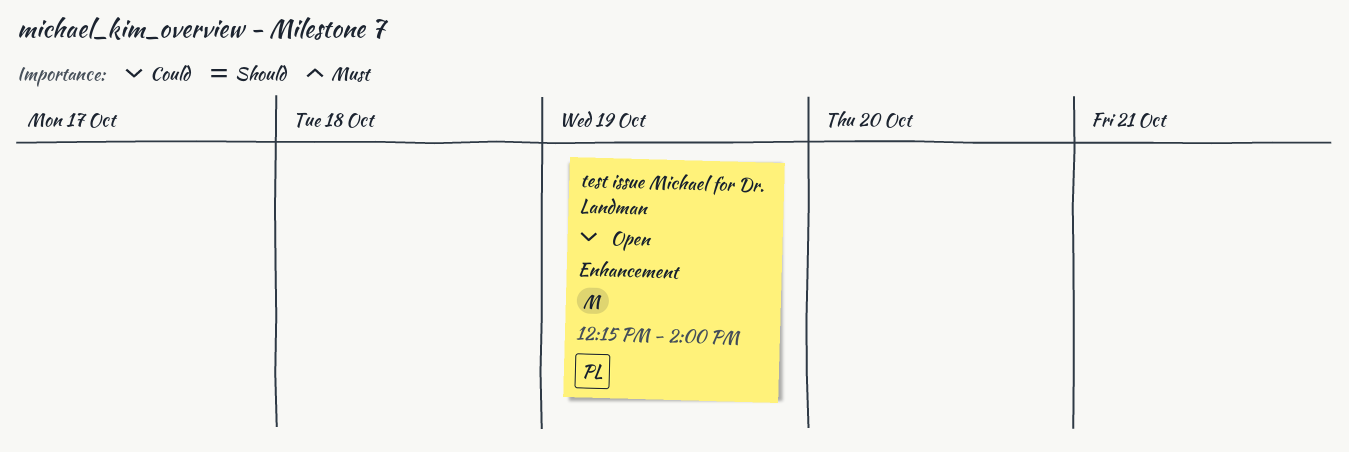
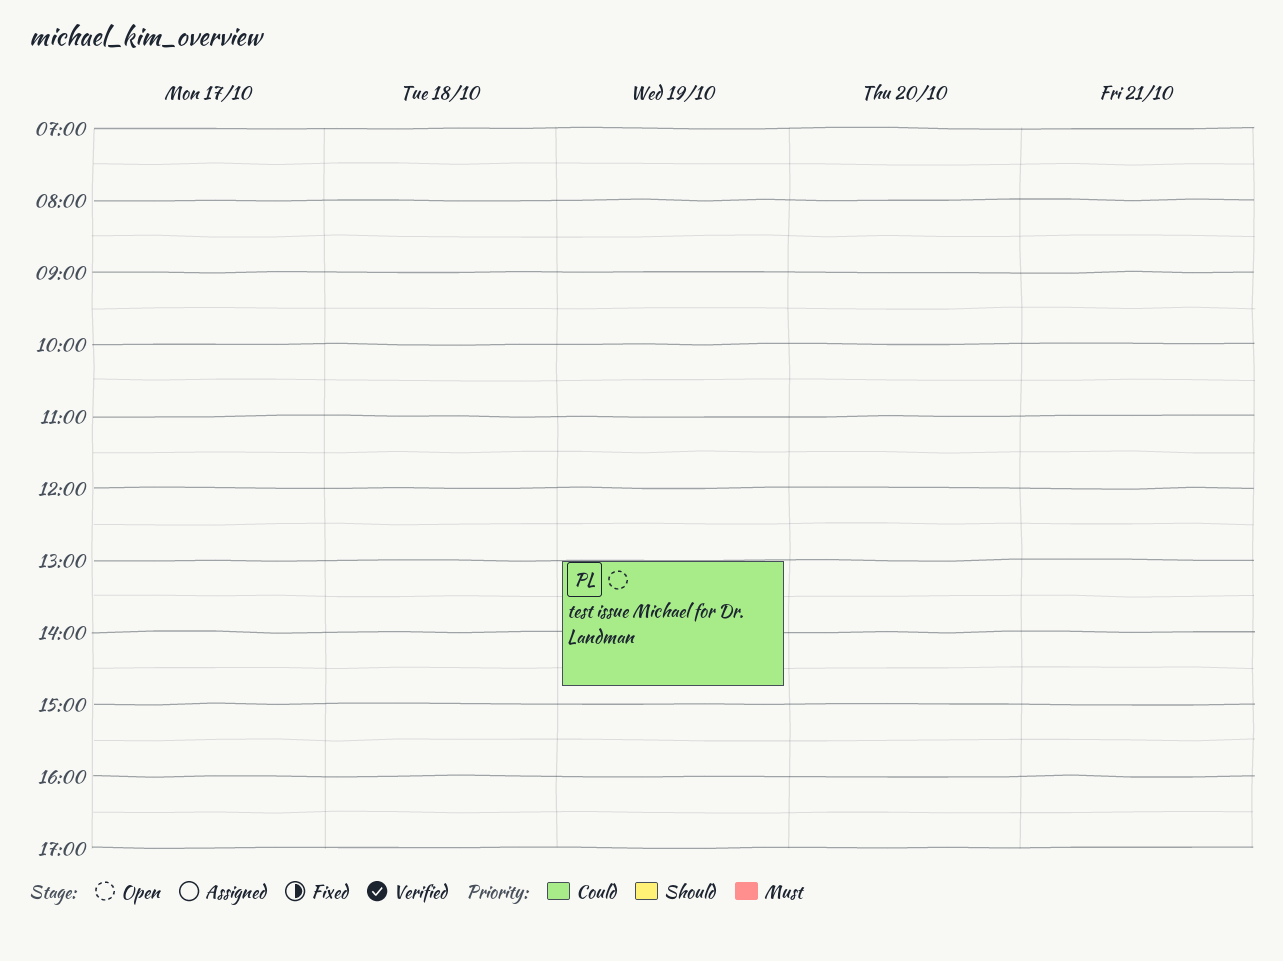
test issue Michael for Dr. Landman, begins: 12:15 -> 13:00
test issue Michael for Dr. Landman, ends: 14:00 -> 14:45

